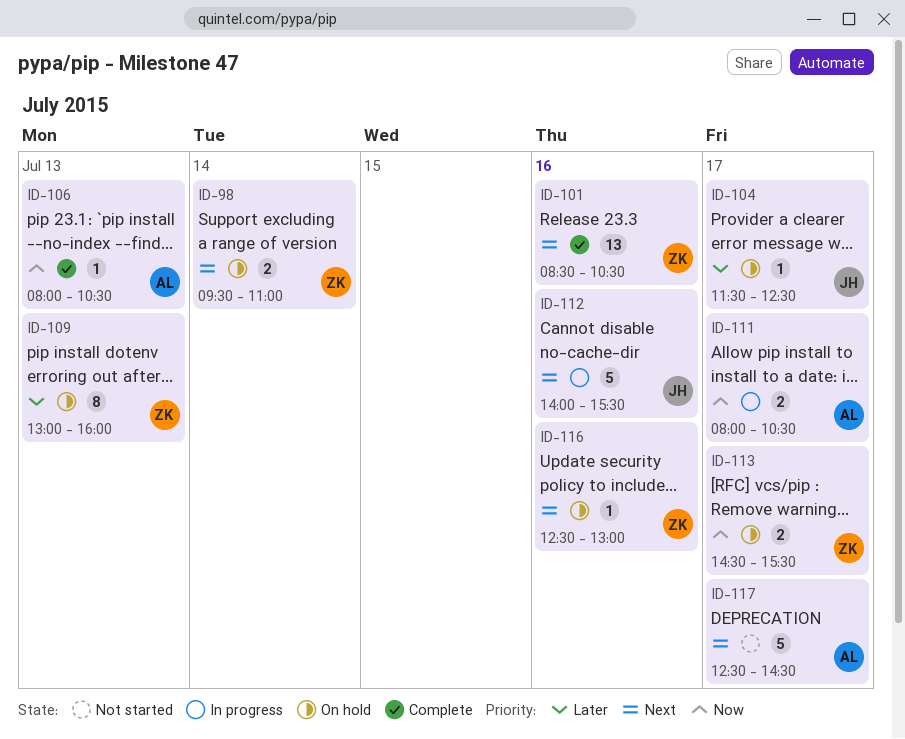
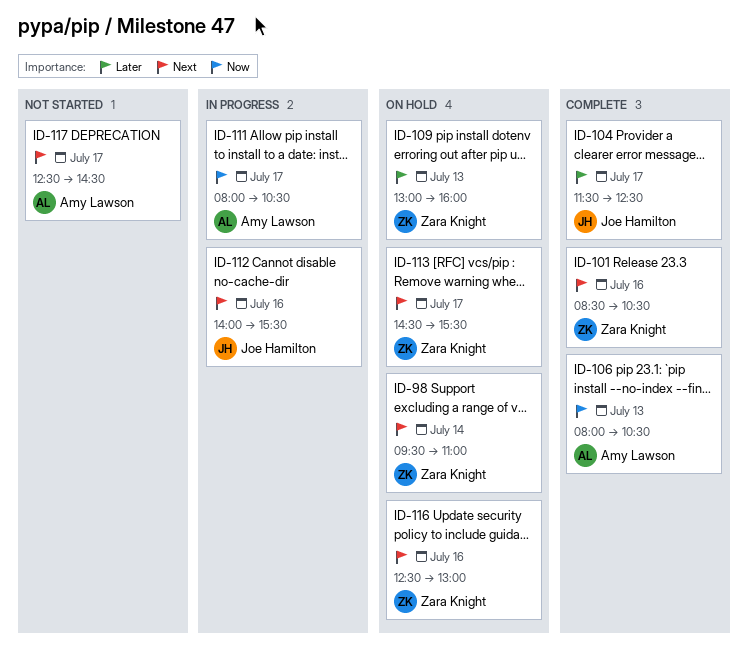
ID-104, status: On hold -> Complete
ID-113, priority: Now -> Next

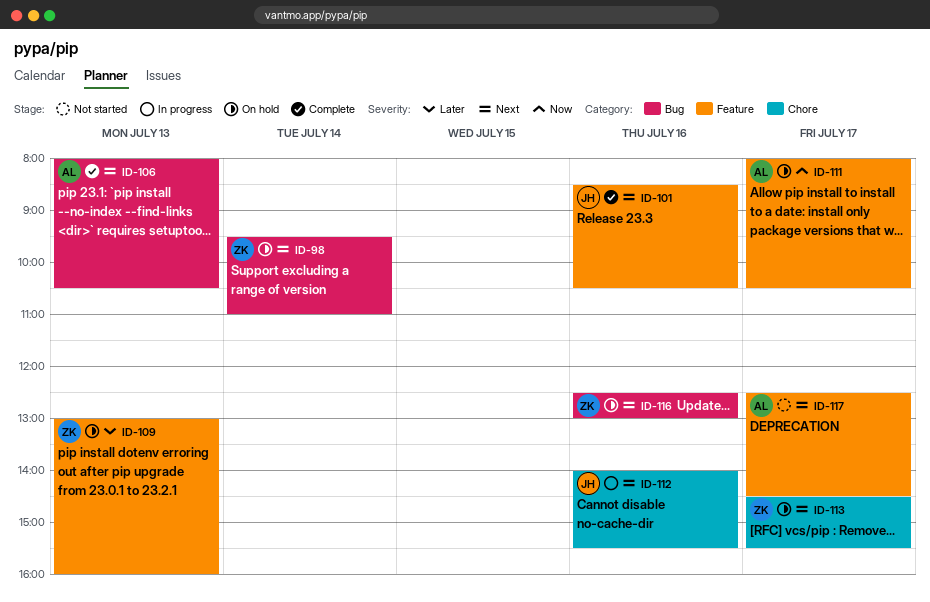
ID-101, owner: Zara Knight -> Joe Hamilton
ID-104: present -> none
ID-106, priority: Now -> Next
ID-111, status: In progress -> On hold

